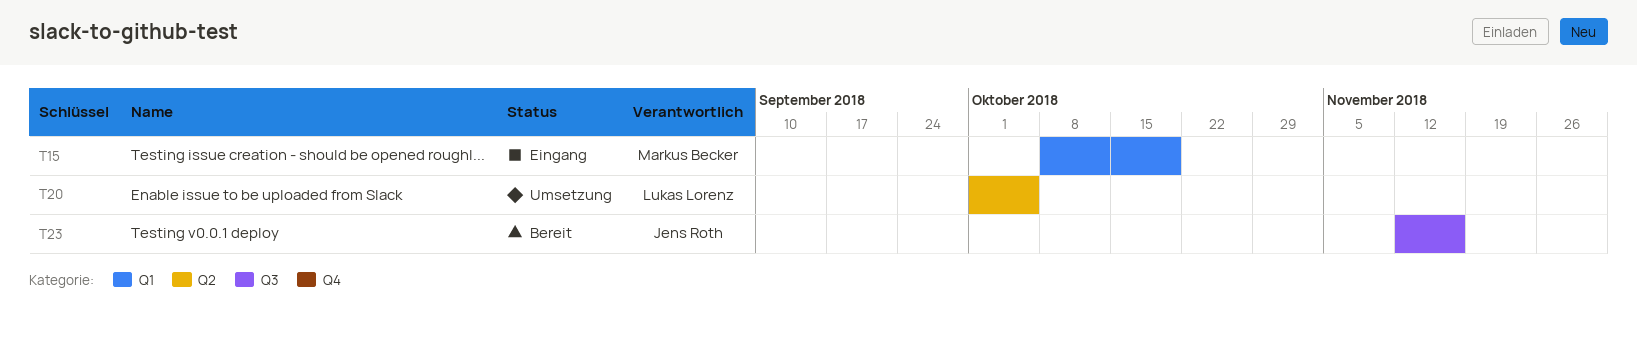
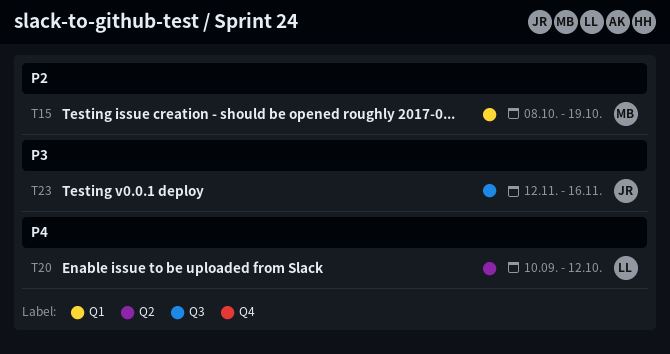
T20, start: Oct 1 -> Sep 10
T20, due: Oct 5 -> Oct 12

